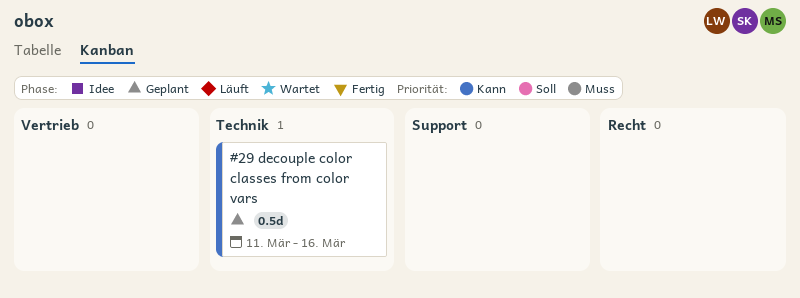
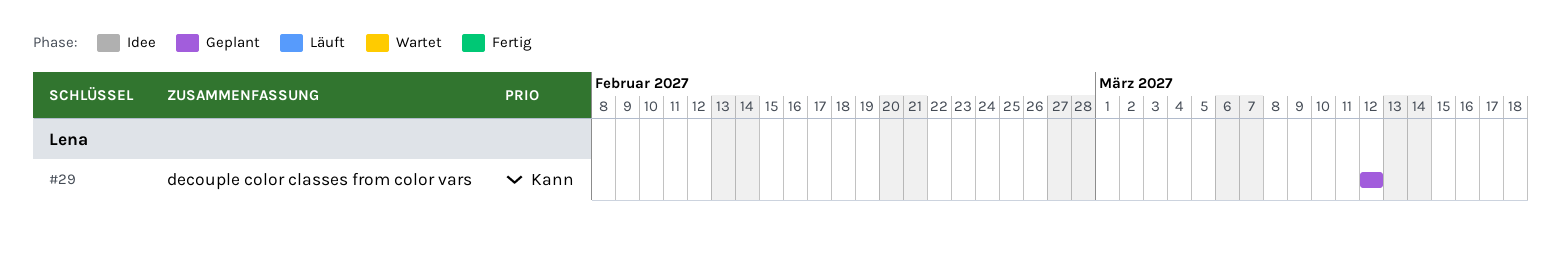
#29, start: Mar 11 -> Mar 12
#29, due: Mar 16 -> Mar 12

